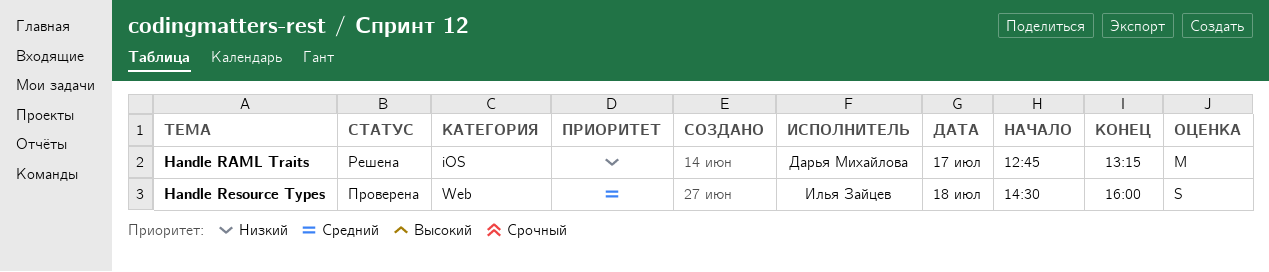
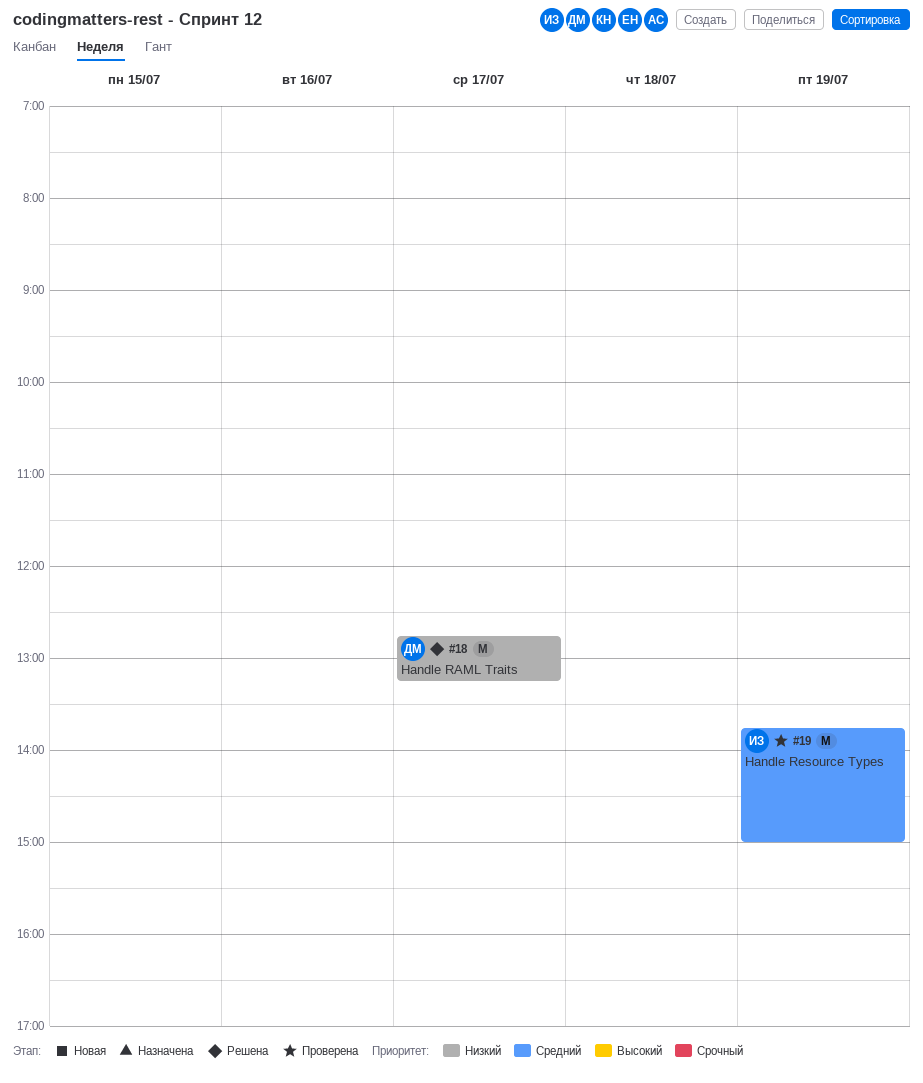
Handle Resource Types, estimate: S -> M
Handle Resource Types, day: Jul 18 -> Jul 19
Handle Resource Types, begins: 14:30 -> 13:45
Handle Resource Types, ends: 16:00 -> 15:00

